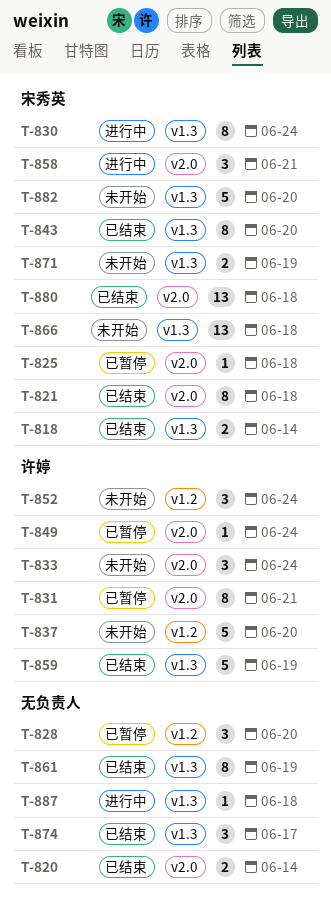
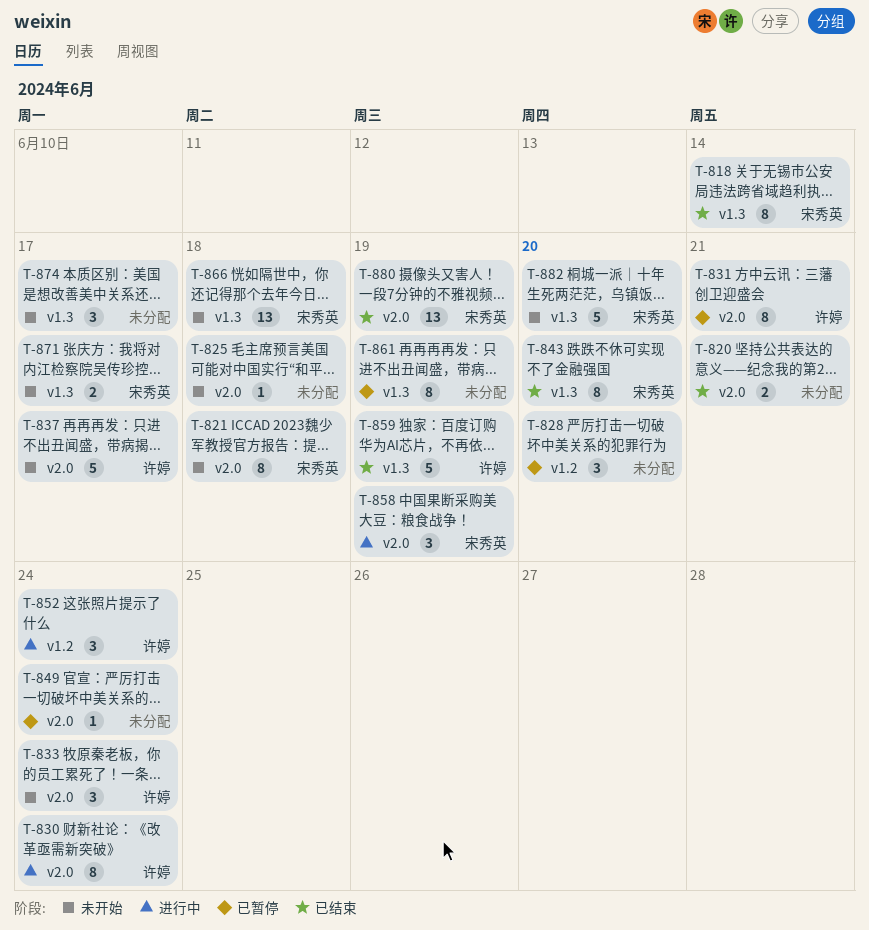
T-818, estimate: 2 -> 8
T-820, due: Jun 14 -> Jun 21
T-821, status: 已结束 -> 未开始
T-825, status: 已暂停 -> 未开始
T-825, owner: 宋秀英 -> none
T-830, owner: 宋秀英 -> 许婷
T-830, label: v1.3 -> v2.0
T-837, label: v1.2 -> v2.0
T-837, due: Jun 20 -> Jun 17
T-849, owner: 许婷 -> none
T-852, status: 未开始 -> 进行中
T-858, due: Jun 21 -> Jun 19
T-861, status: 已结束 -> 已暂停
T-871, due: Jun 19 -> Jun 17
T-874, status: 已结束 -> 未开始
T-880, due: Jun 18 -> Jun 19
T-887: present -> none

